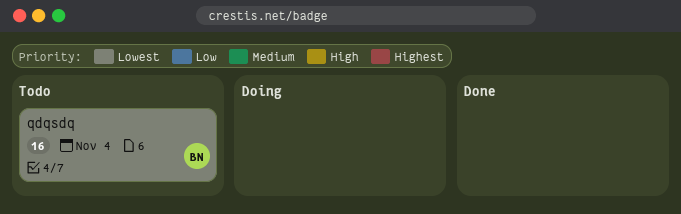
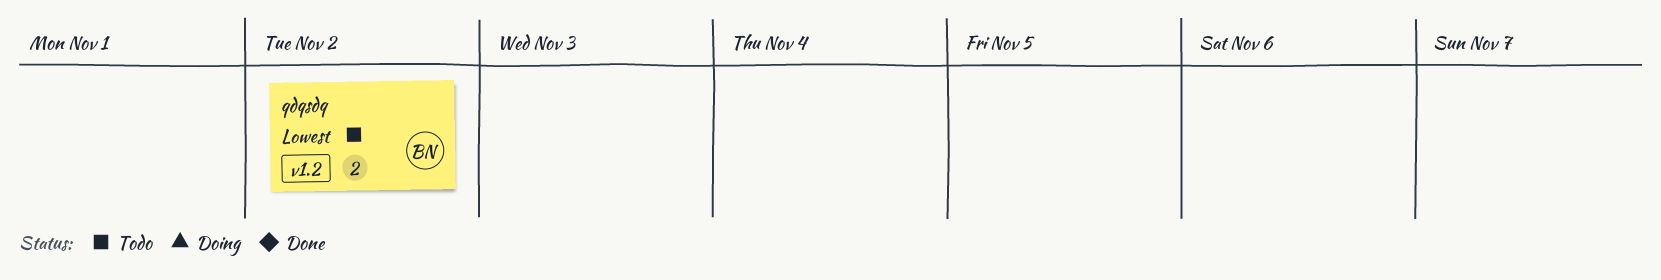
qdqsdq, estimate: 16 -> 2
qdqsdq, due: Nov 4 -> Nov 2

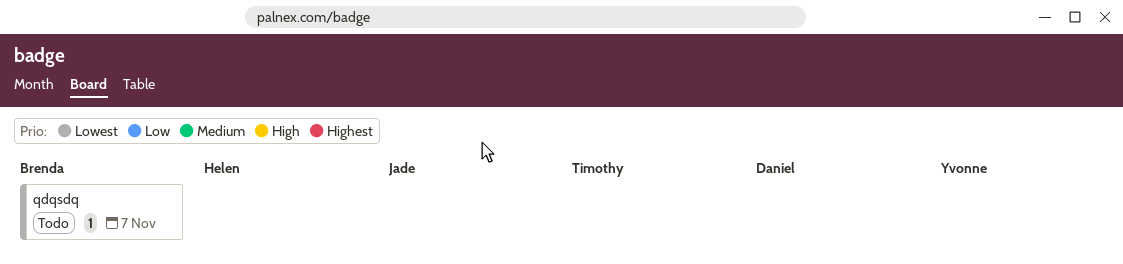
qdqsdq, estimate: 2 -> 1
qdqsdq, due: Nov 2 -> Nov 7

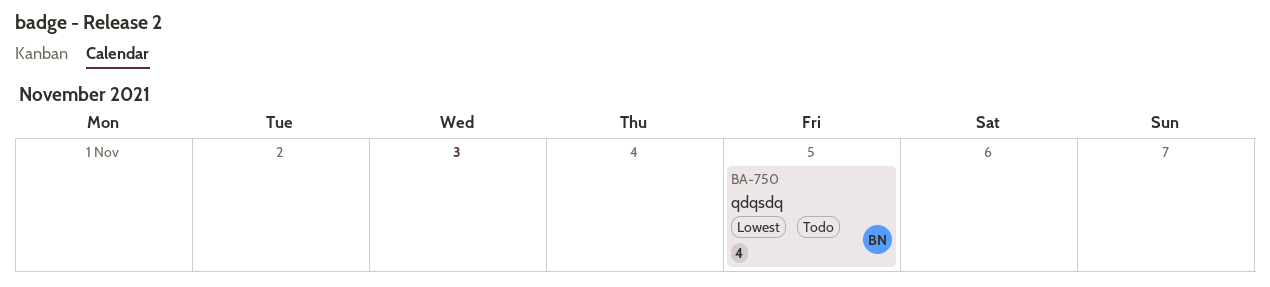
qdqsdq, estimate: 1 -> 4
qdqsdq, due: Nov 7 -> Nov 5

